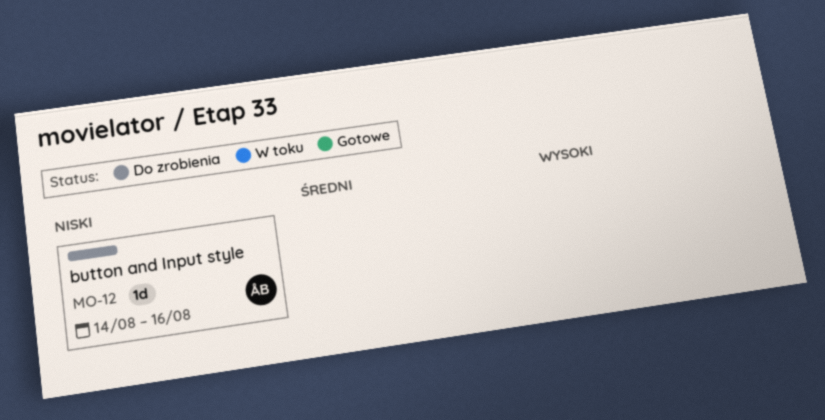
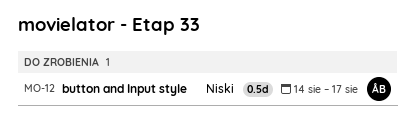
MO-12, estimate: 1d -> 0.5d
MO-12, due: Aug 16 -> Aug 17

